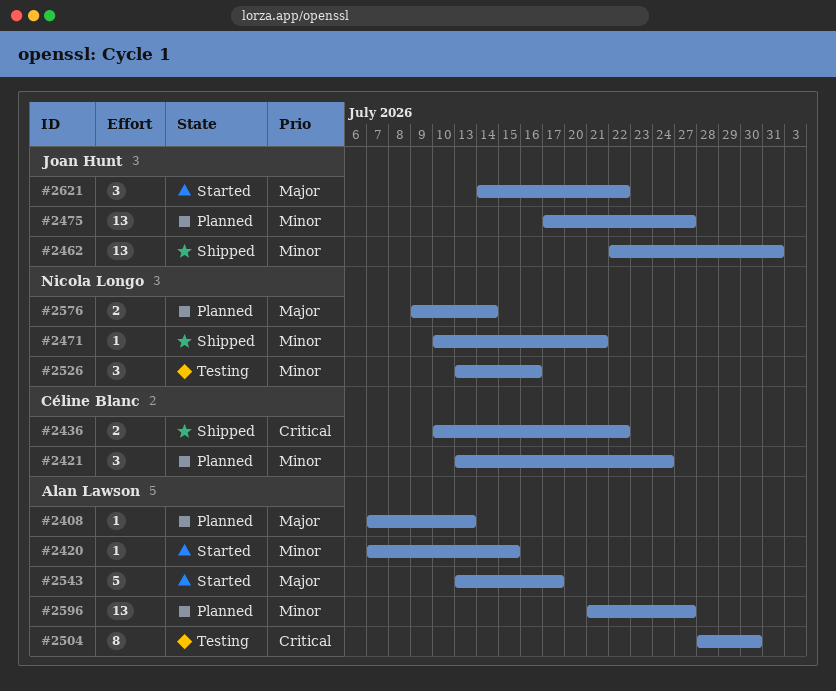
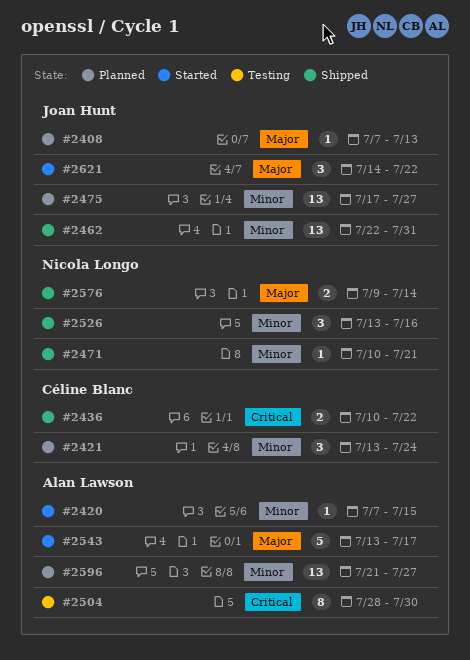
#2408, owner: Alan Lawson -> Joan Hunt
#2526, status: Testing -> Shipped
#2576, status: Planned -> Shipped

